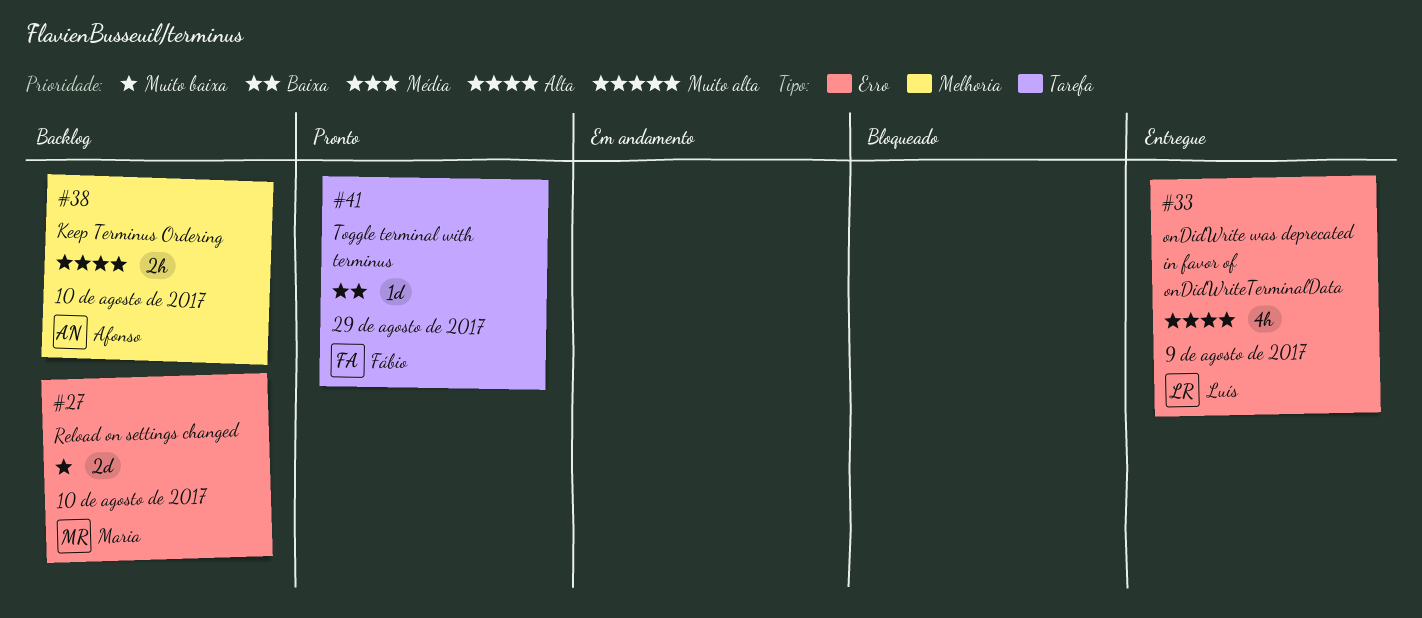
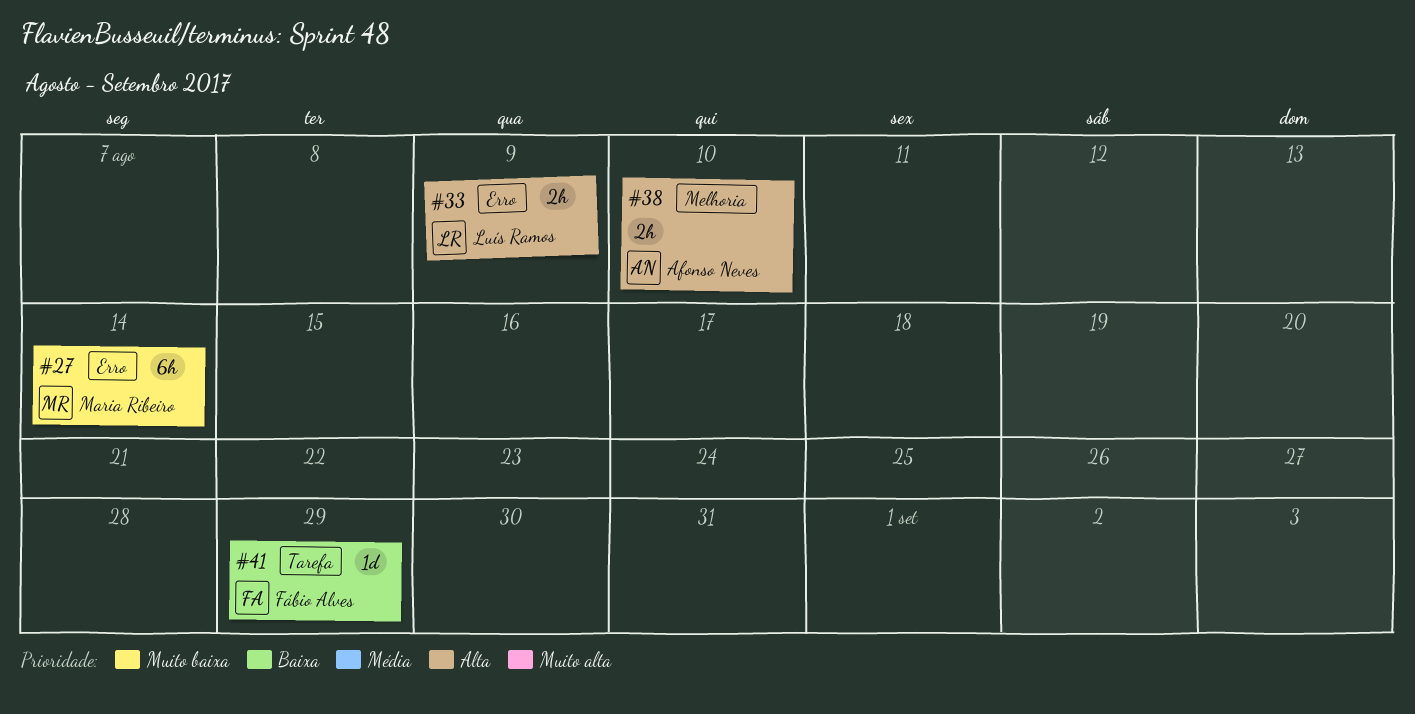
#27, estimate: 2d -> 6h
#27, due: Aug 10 -> Aug 14
#33, estimate: 4h -> 2h

